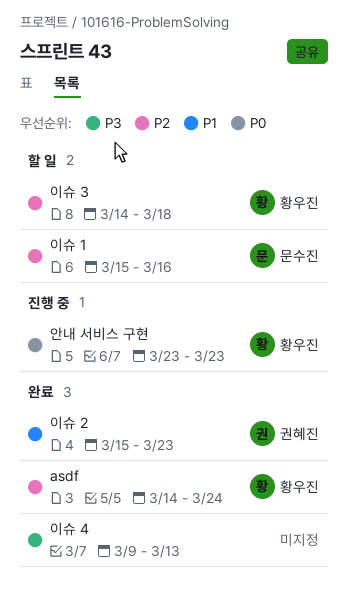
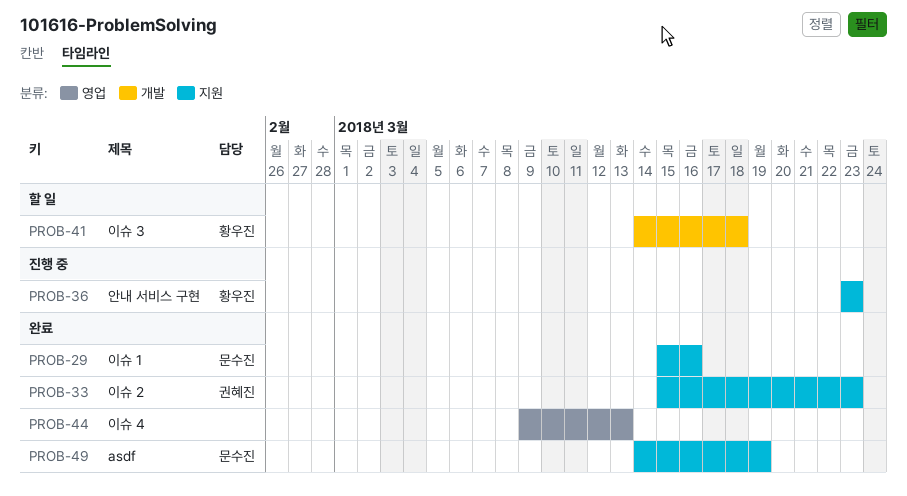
asdf, owner: 황우진 -> 문수진
asdf, due: Mar 24 -> Mar 19
이슈 1, status: 할 일 -> 완료

